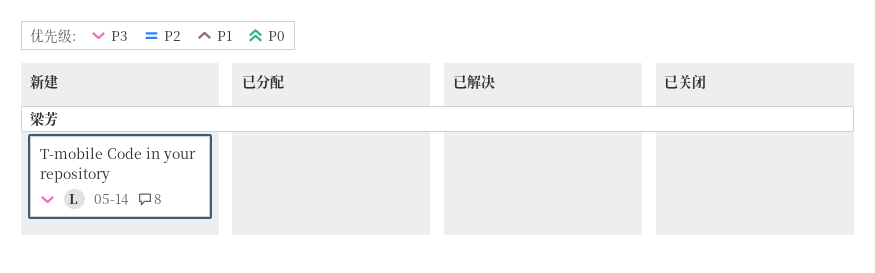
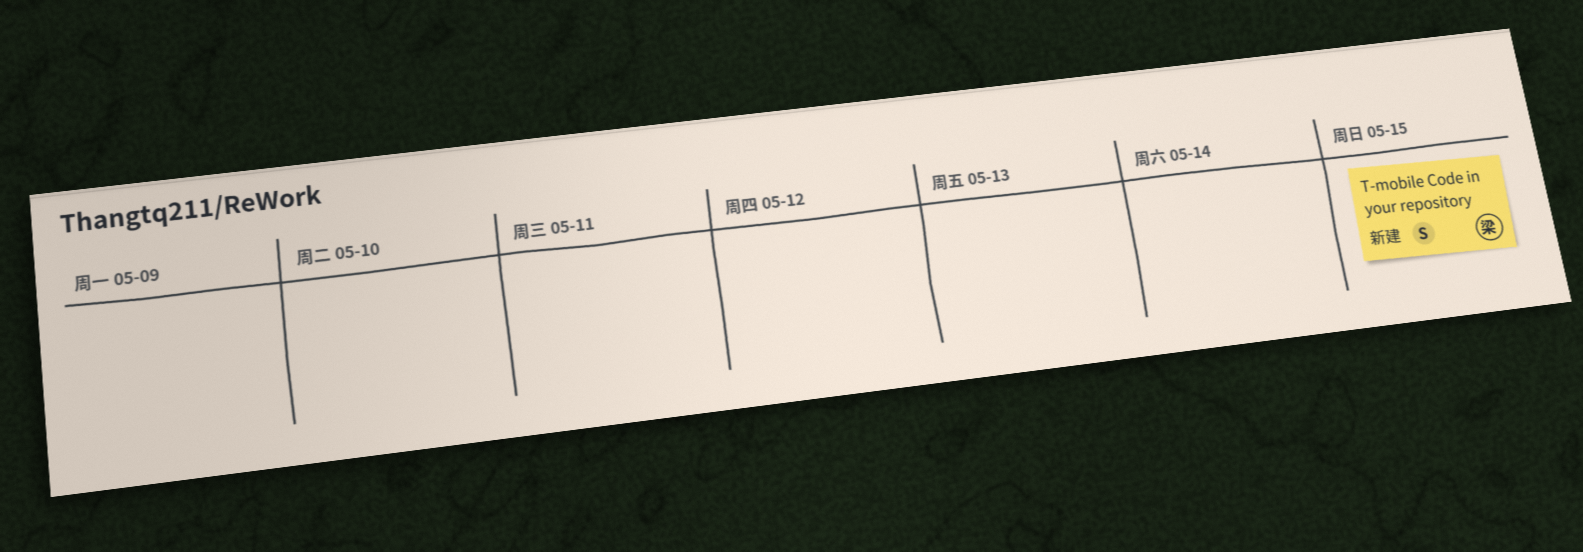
T-mobile Code in your repository, estimate: L -> S
T-mobile Code in your repository, due: May 14 -> May 15

